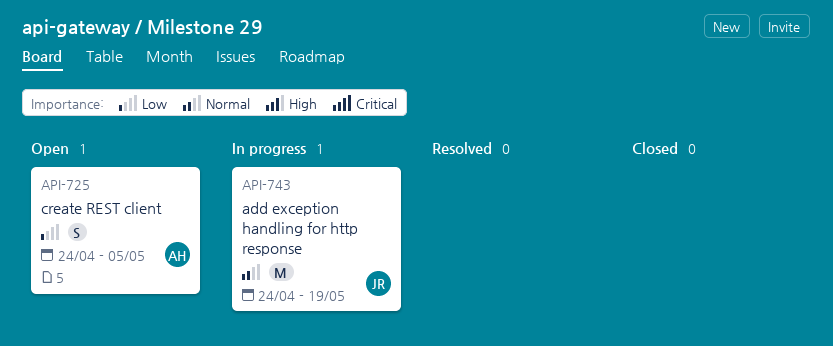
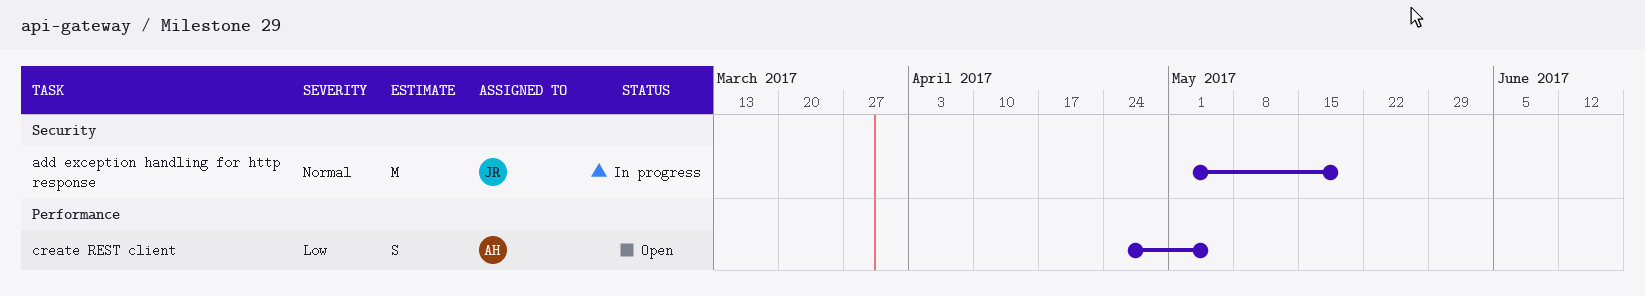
add exception handling for http response, start: Apr 24 -> May 1

